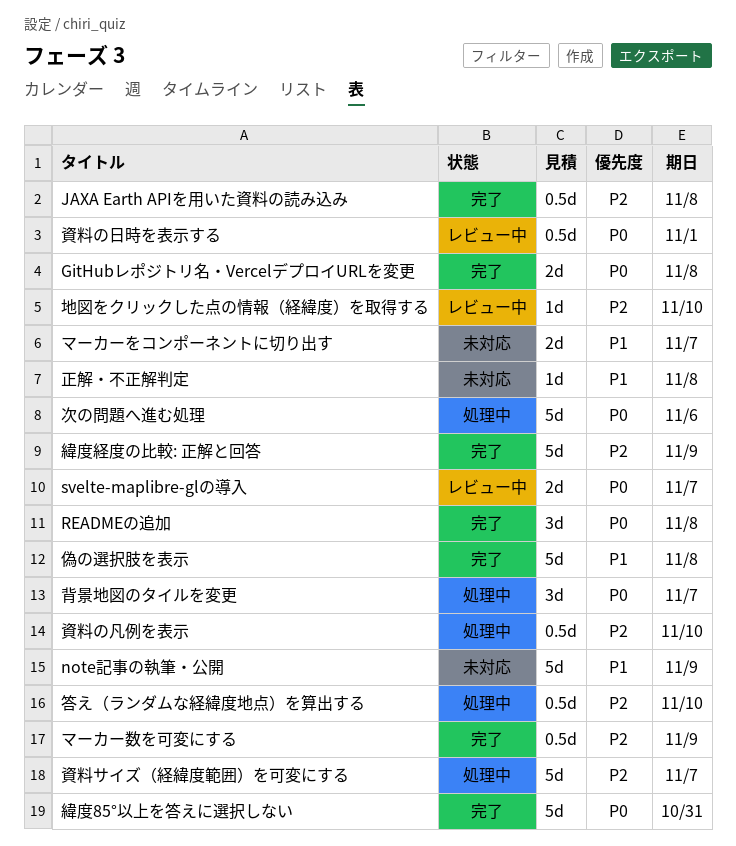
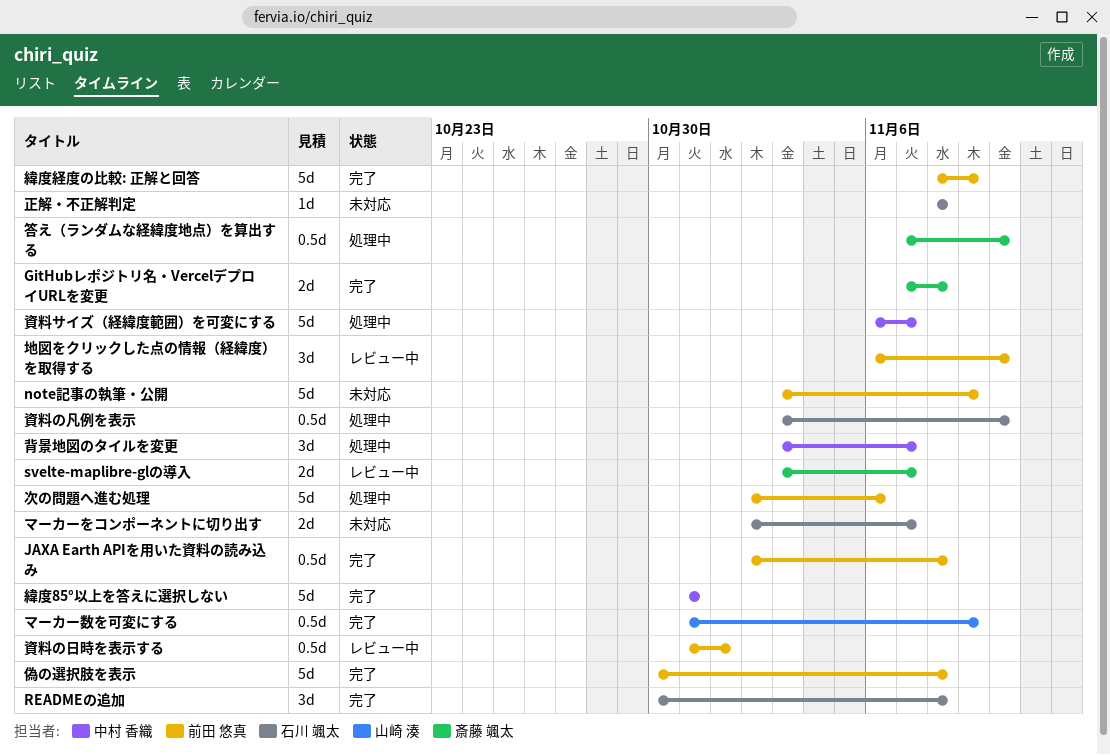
地図をクリックした点の情報（経緯度）を取得する, estimate: 1d -> 3d

